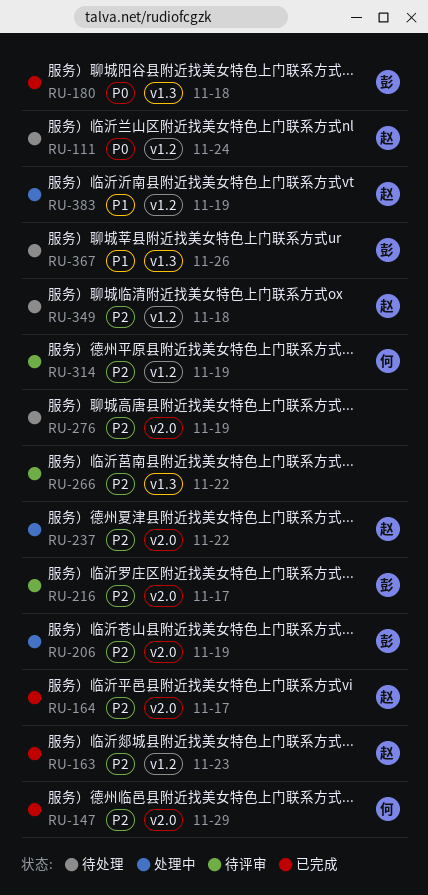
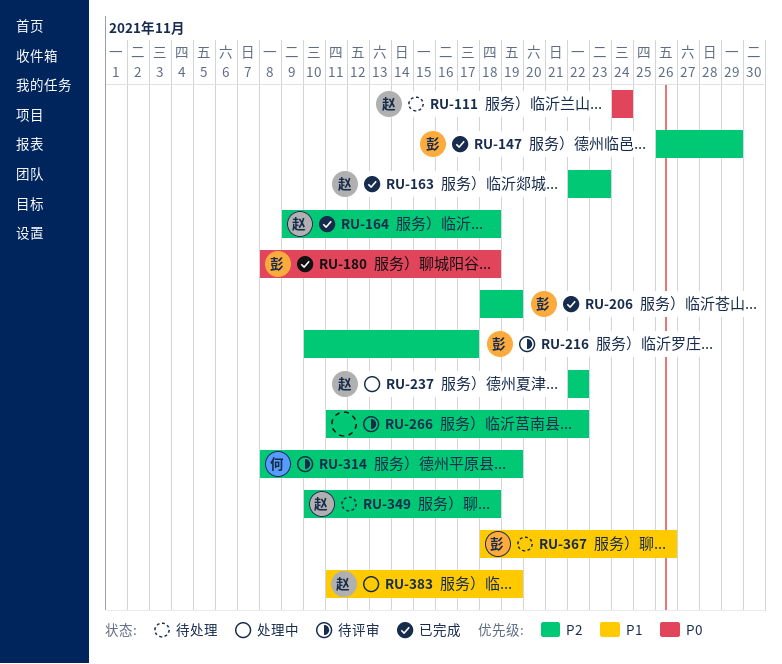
RU-147, owner: 何 -> 彭
RU-164, due: Nov 17 -> Nov 18
RU-206, status: 处理中 -> 已完成
RU-276: present -> none

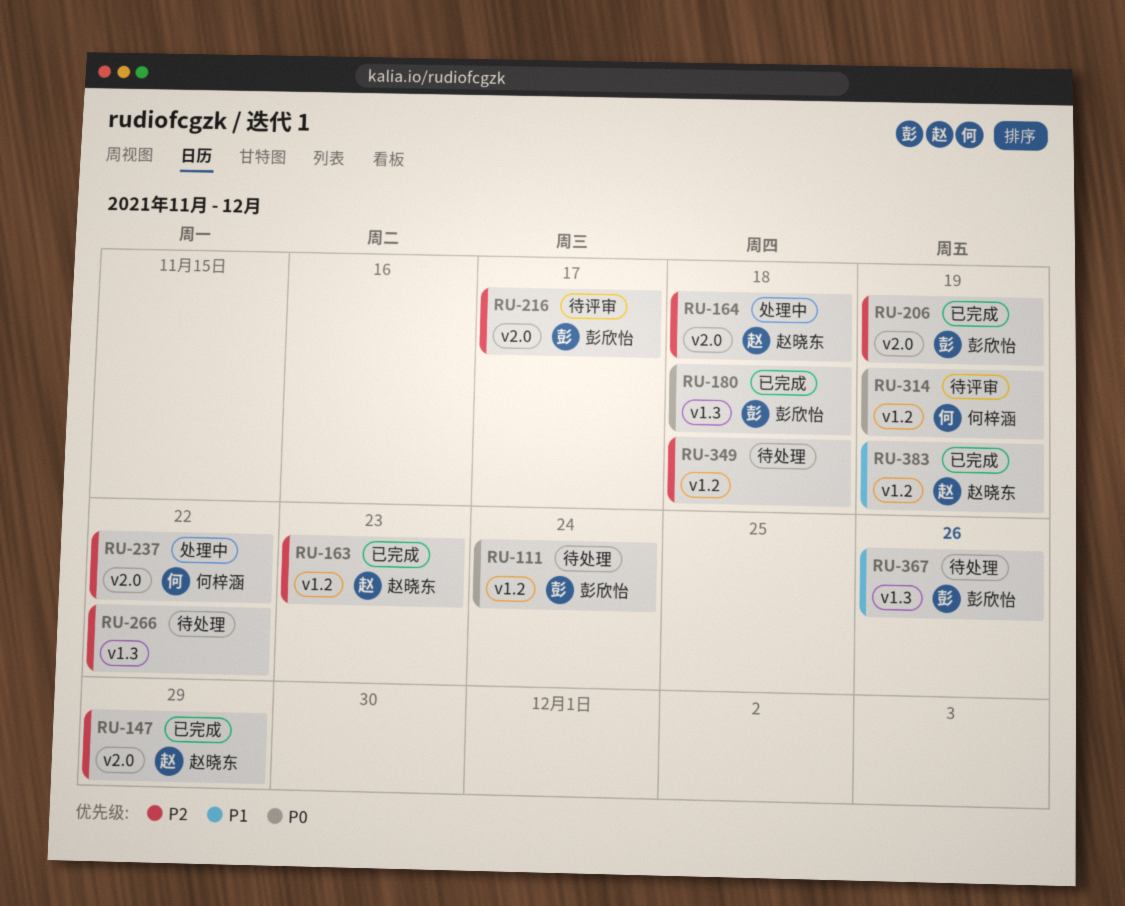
RU-111, owner: 赵晓东 -> 彭欣怡
RU-147, owner: 彭欣怡 -> 赵晓东
RU-164, status: 已完成 -> 处理中
RU-237, owner: 赵晓东 -> 何梓涵
RU-266, status: 待评审 -> 待处理
RU-314, priority: P2 -> P0
RU-349, owner: 赵晓东 -> none
RU-383, status: 处理中 -> 已完成

